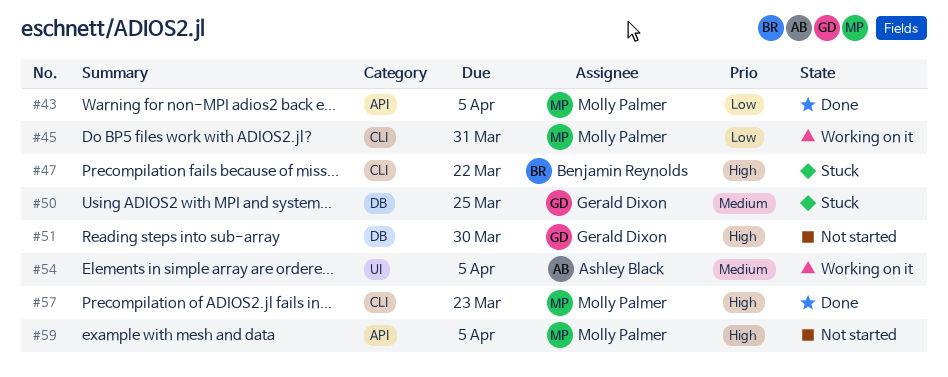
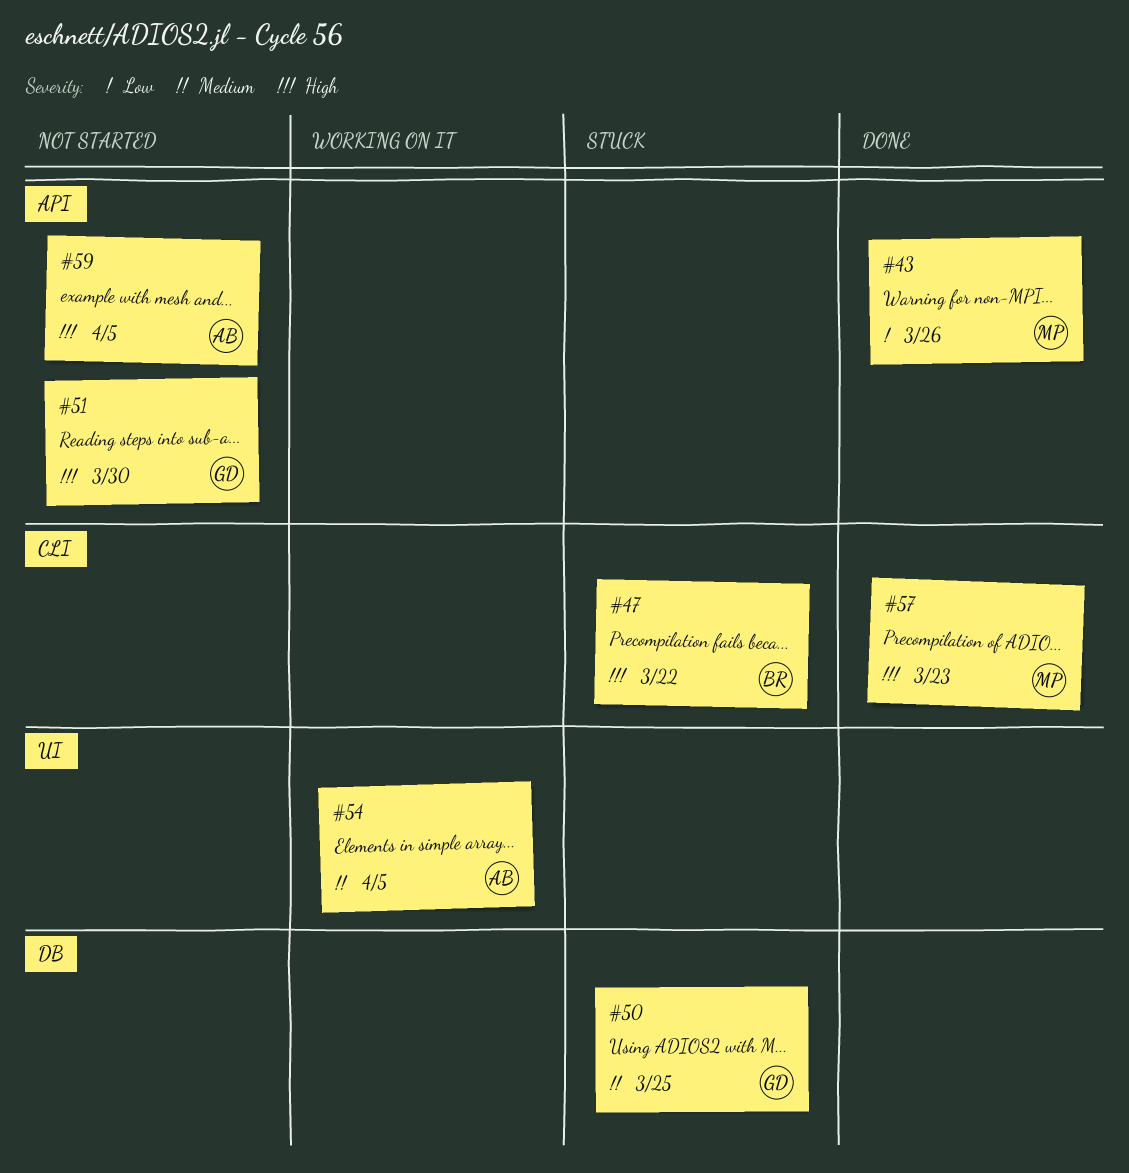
#43, due: Apr 5 -> Mar 26
#45: present -> none
#51, label: DB -> API
#59, owner: Molly Palmer -> Ashley Black

